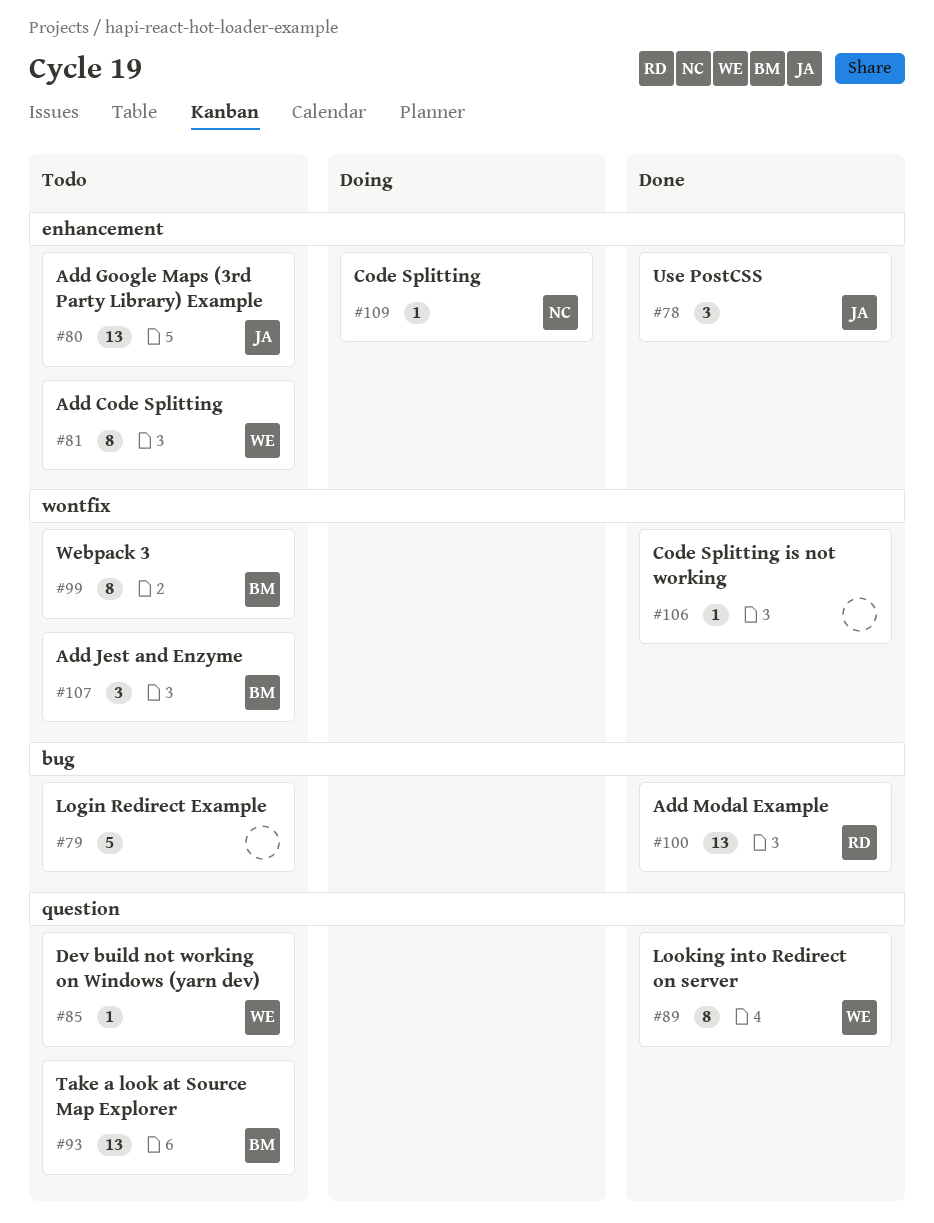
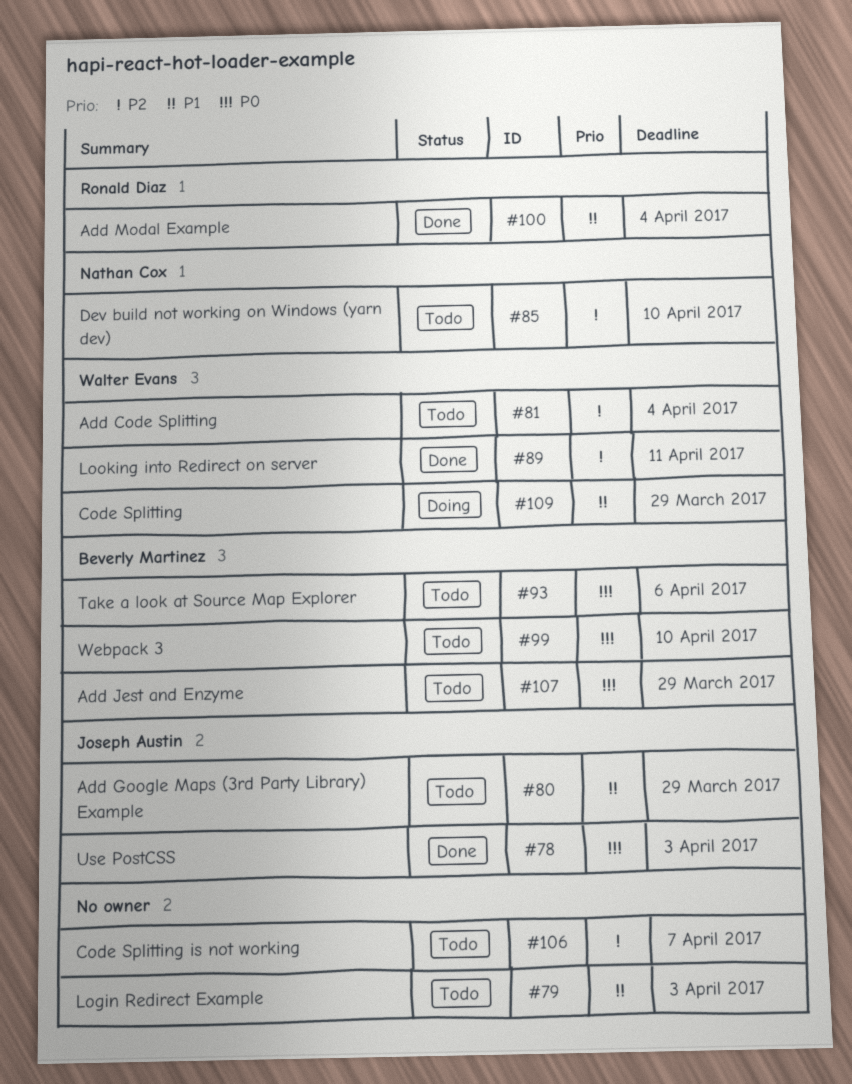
#85, owner: Walter Evans -> Nathan Cox
#106, status: Done -> Todo
#109, owner: Nathan Cox -> Walter Evans

